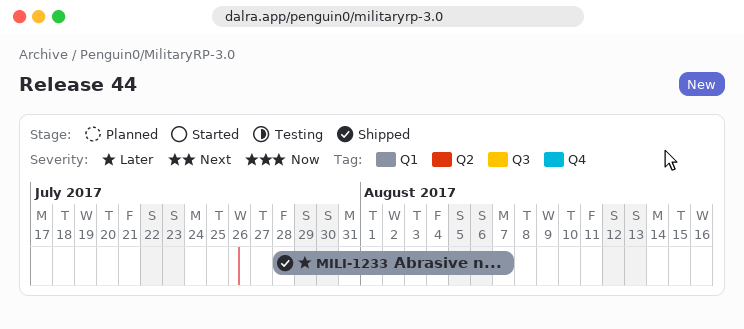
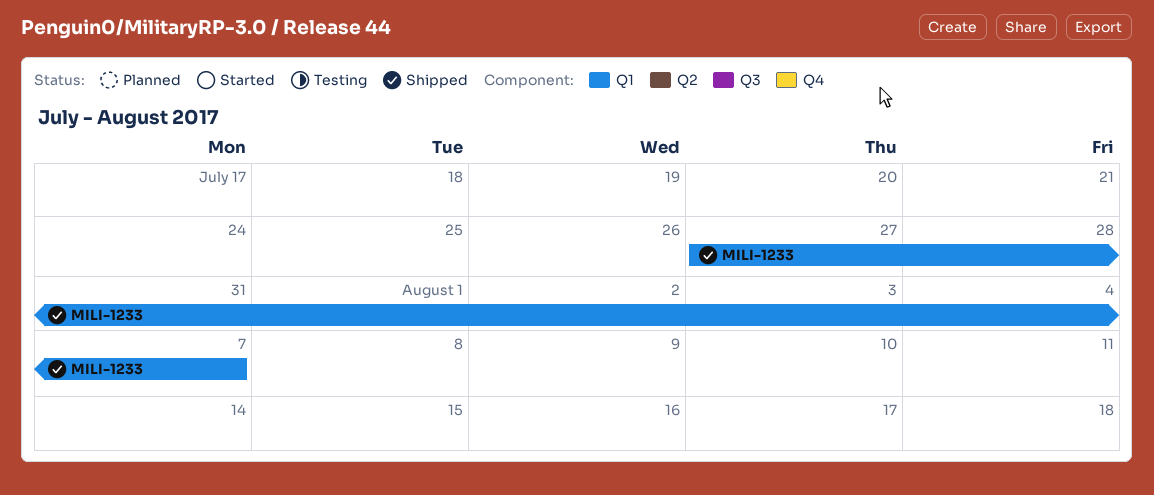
MILI-1233, start: Jul 28 -> Jul 27

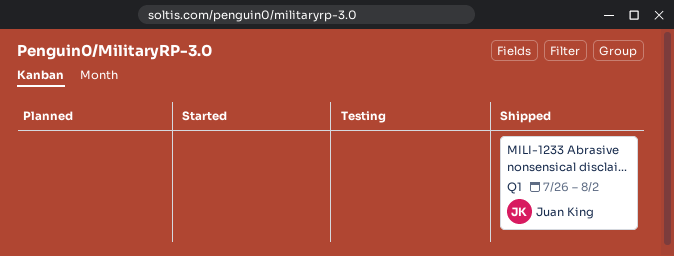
MILI-1233, start: Jul 27 -> Jul 26
MILI-1233, due: Aug 7 -> Aug 2

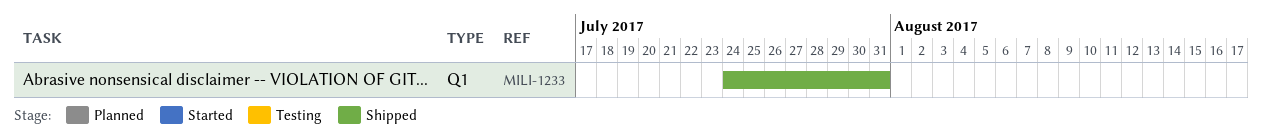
MILI-1233, start: Jul 26 -> Jul 24
MILI-1233, due: Aug 2 -> Jul 31

